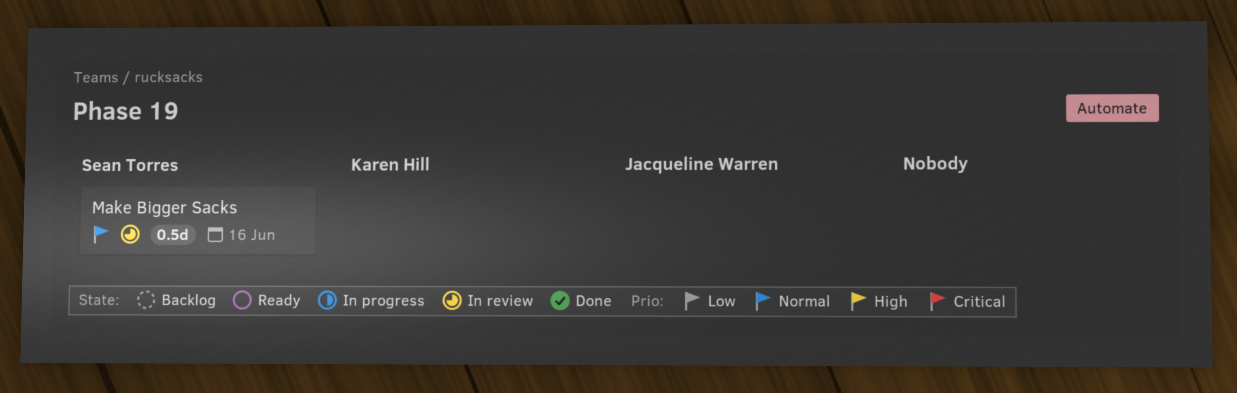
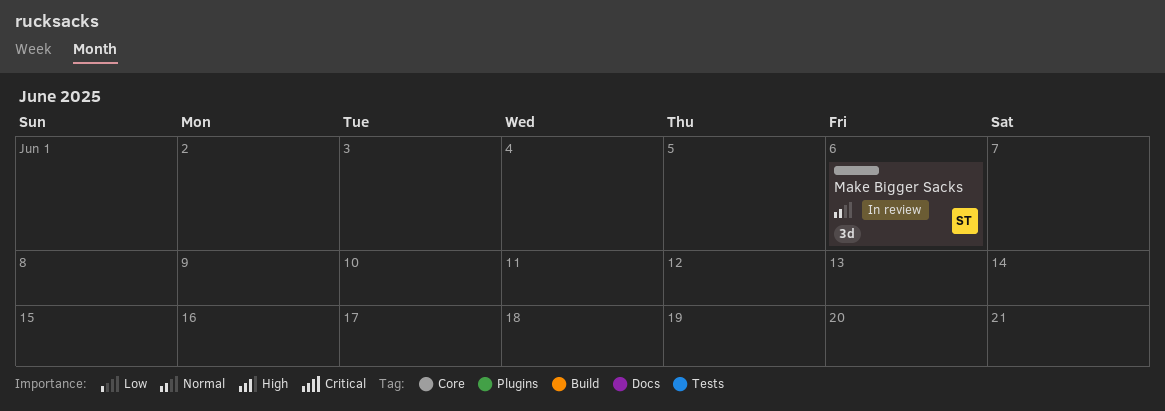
Make Bigger Sacks, estimate: 0.5d -> 3d
Make Bigger Sacks, due: Jun 16 -> Jun 6

